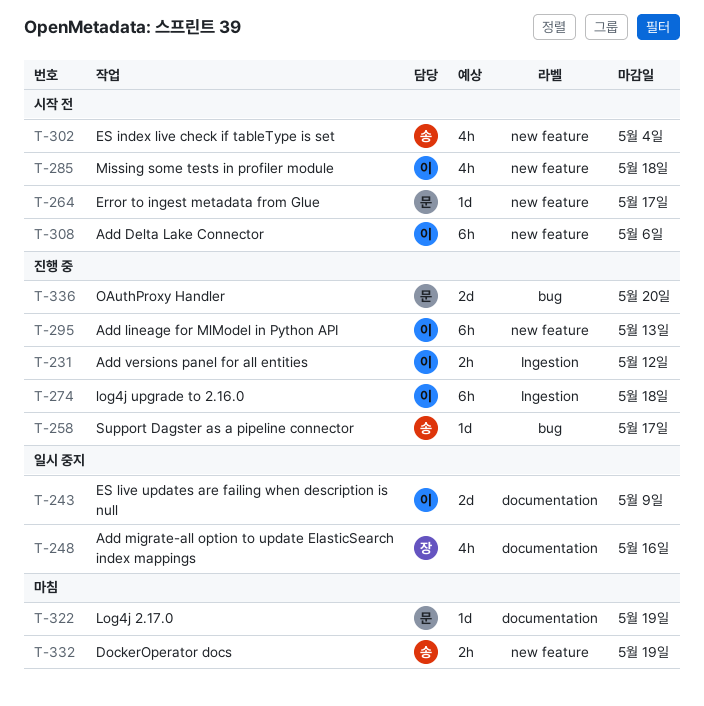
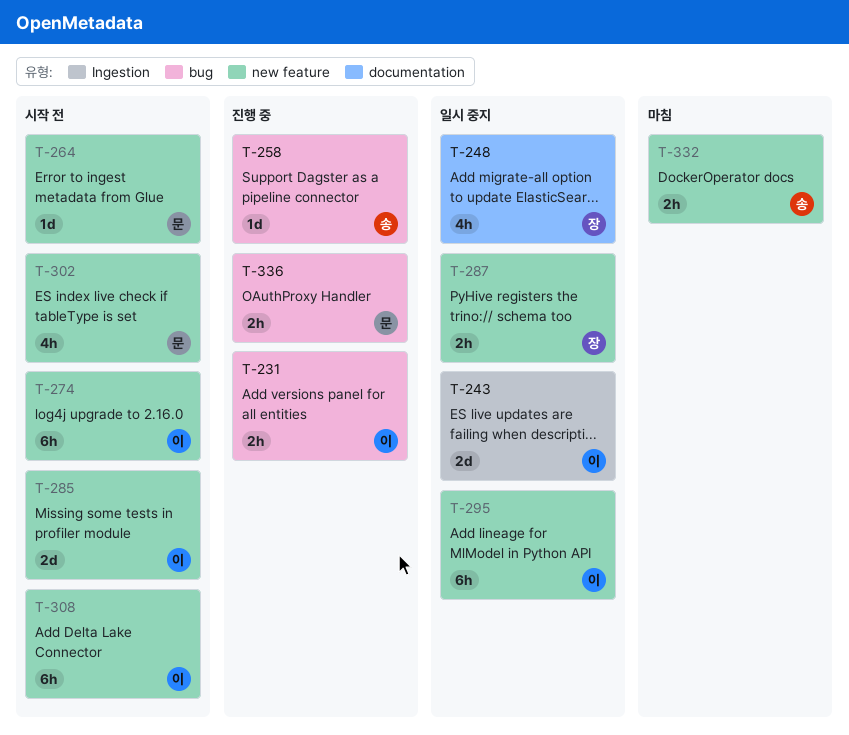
T-231, label: Ingestion -> bug
T-243, label: documentation -> Ingestion
T-274, status: 진행 중 -> 시작 전
T-274, label: Ingestion -> new feature
T-285, estimate: 4h -> 2d
T-287: none -> present
T-295, status: 진행 중 -> 일시 중지
T-302, owner: 송 -> 문
T-322: present -> none
T-336, estimate: 2d -> 2h

